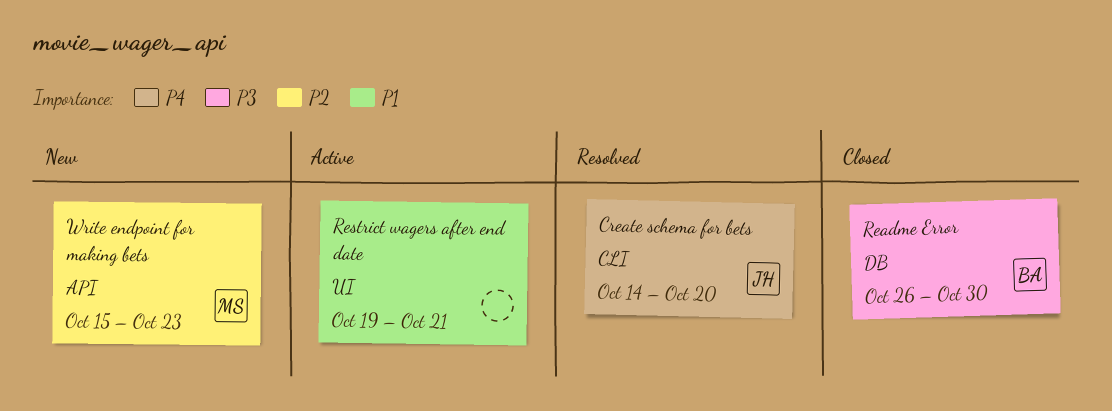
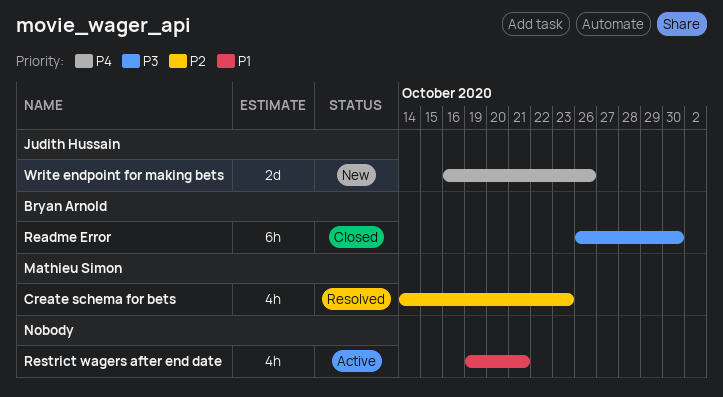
Create schema for bets, owner: Judith Hussain -> Mathieu Simon
Create schema for bets, priority: P4 -> P2
Create schema for bets, due: Oct 20 -> Oct 23
Write endpoint for making bets, owner: Mathieu Simon -> Judith Hussain
Write endpoint for making bets, priority: P2 -> P4
Write endpoint for making bets, start: Oct 15 -> Oct 16
Write endpoint for making bets, due: Oct 23 -> Oct 26

